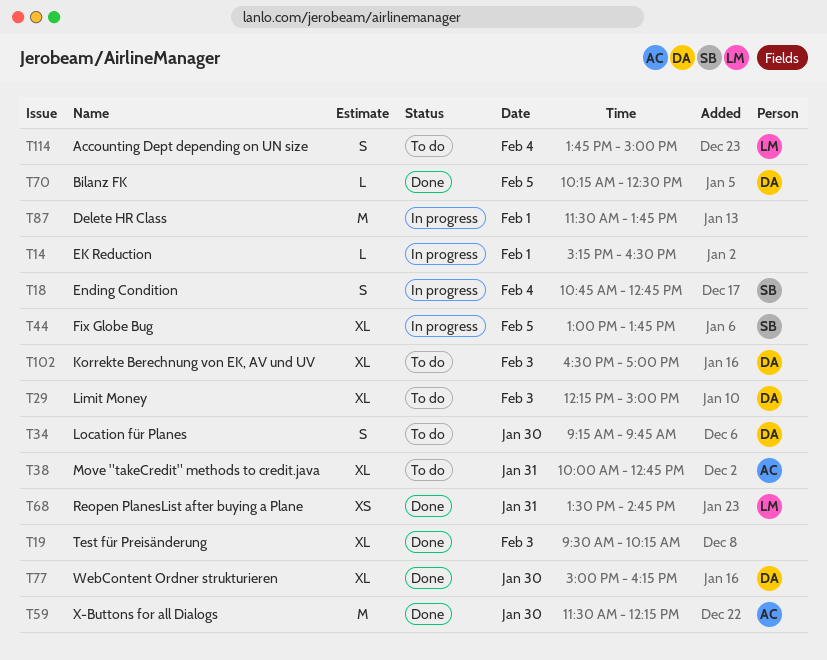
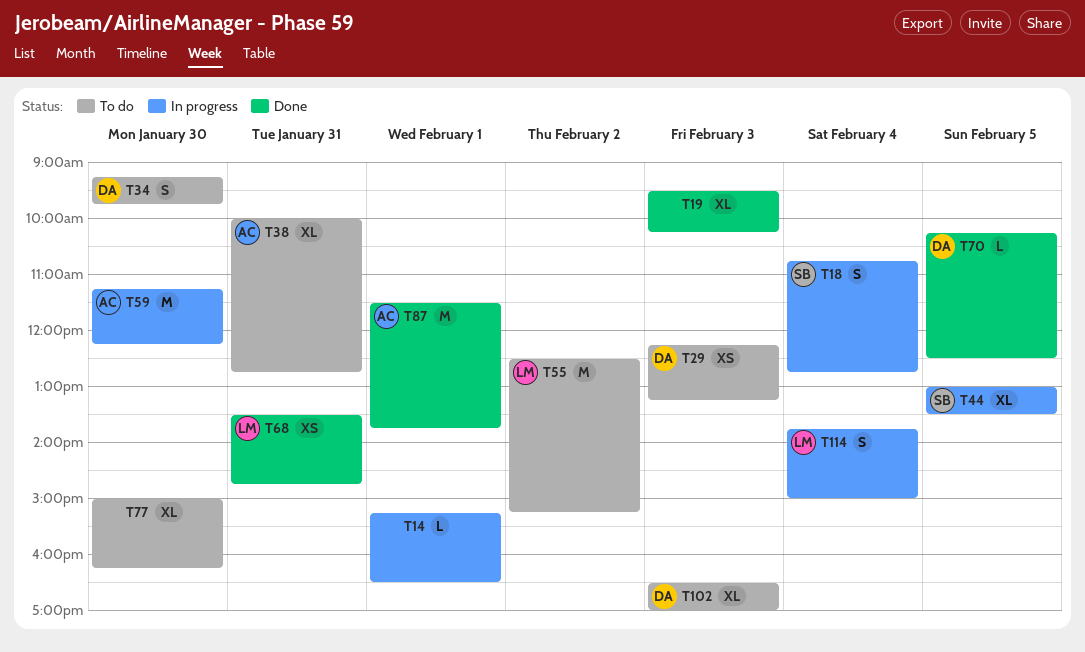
T29, estimate: XL -> XS
T29, ends: 15:00 -> 13:15
T44, ends: 13:45 -> 13:30
T55: none -> present
T59, status: Done -> In progress
T59, begins: 11:30 -> 11:15
T77, status: Done -> To do
T77, owner: DA -> none
T87, status: In progress -> Done
T87, owner: none -> AC
T114, status: To do -> In progress

